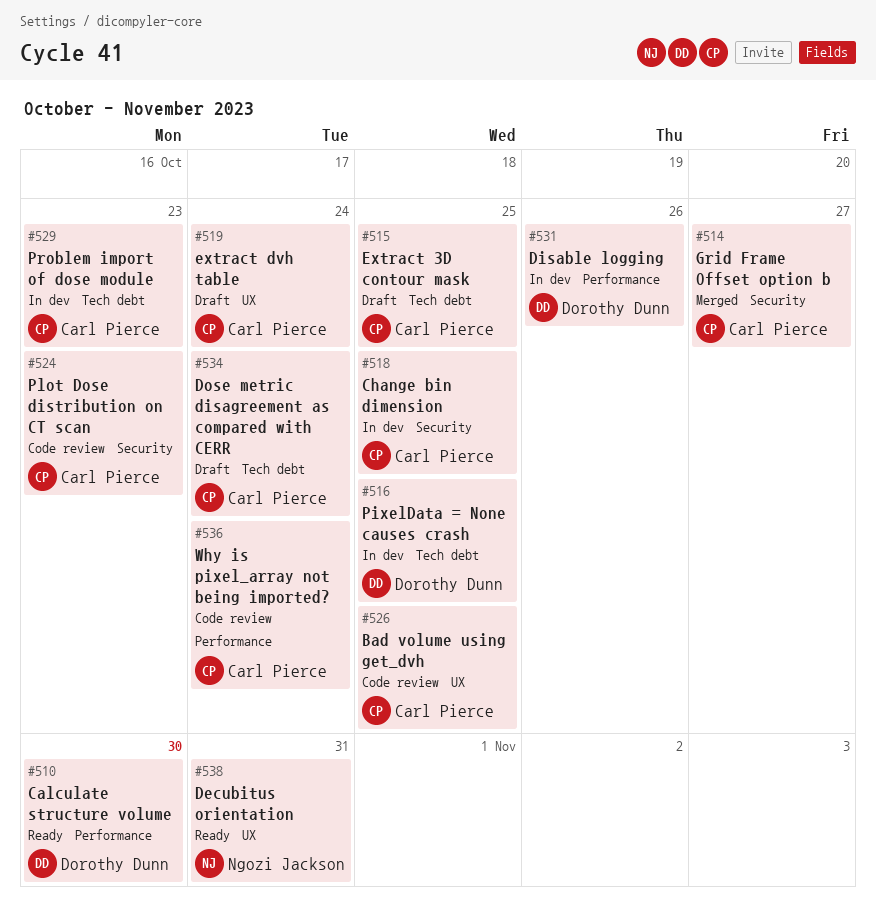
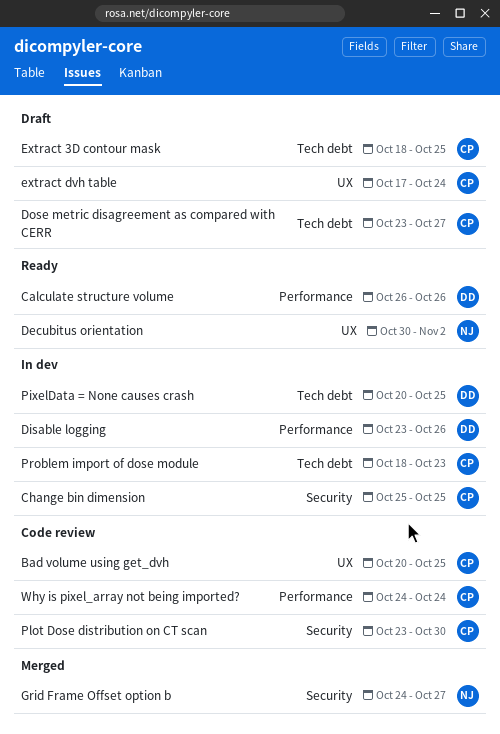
Calculate structure volume, due: Oct 30 -> Oct 26
Decubitus orientation, due: Oct 31 -> Nov 2
Dose metric disagreement as compared with CERR, due: Oct 24 -> Oct 27
Grid Frame Offset option b, owner: Carl Pierce -> Ngozi Jackson
Plot Dose distribution on CT scan, due: Oct 23 -> Oct 30

